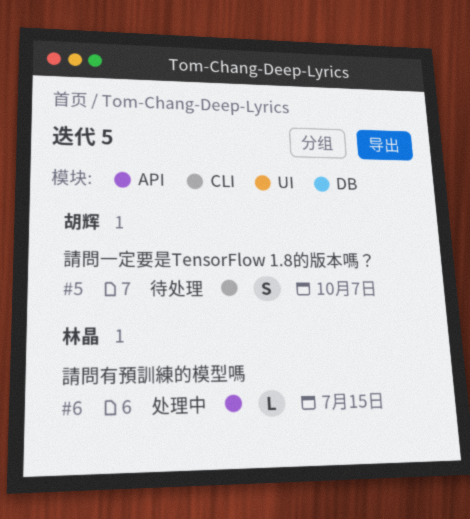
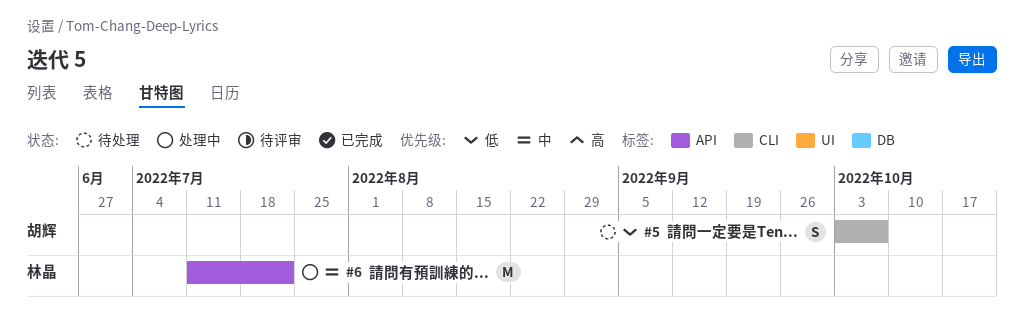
#6, estimate: L -> M
#6, due: Jul 15 -> Jul 22

